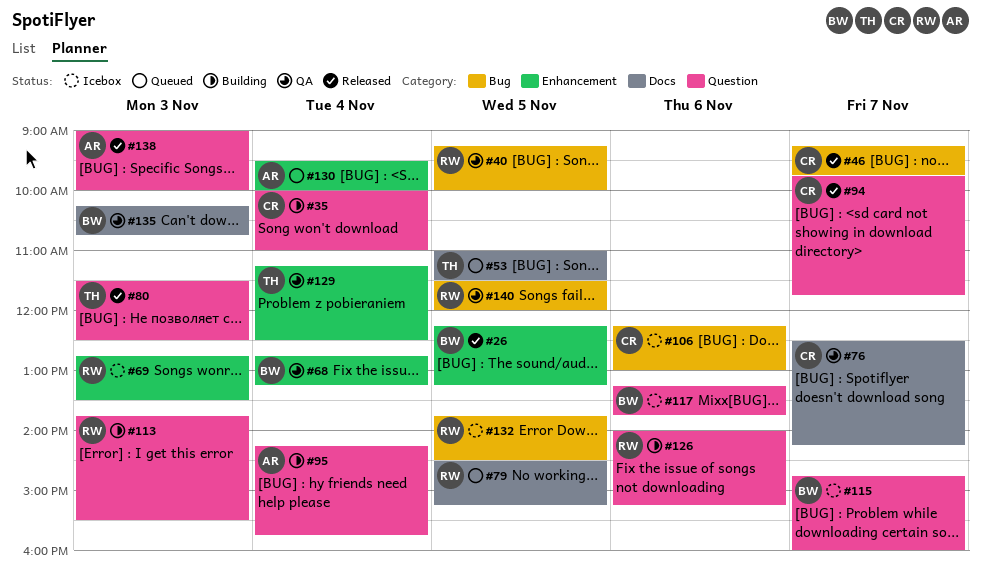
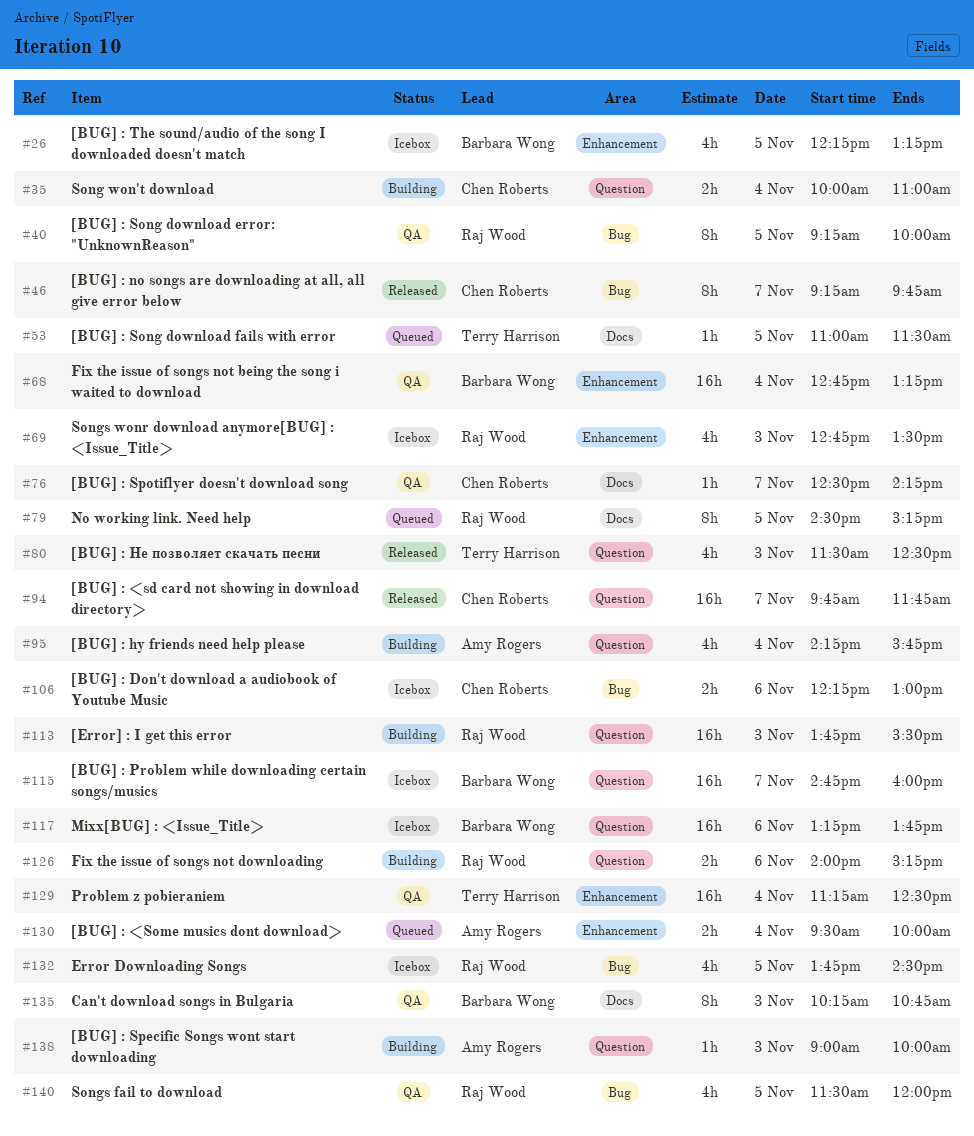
#26, status: Released -> Icebox
#138, status: Released -> Building

